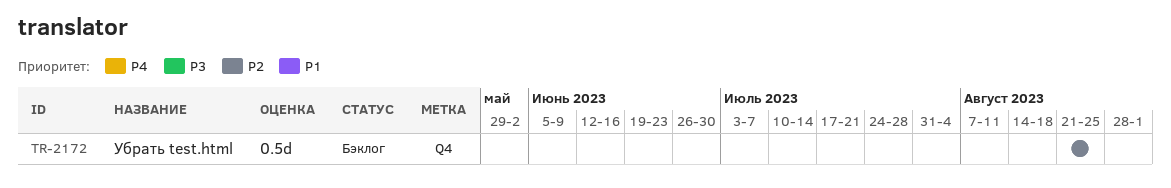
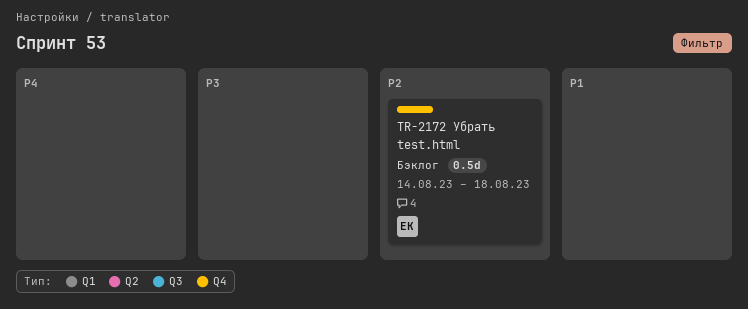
TR-2172, start: Aug 21 -> Aug 14
TR-2172, due: Aug 25 -> Aug 18

